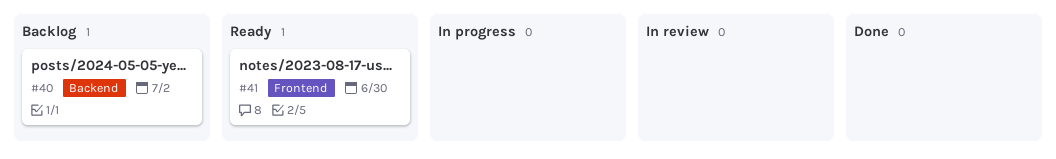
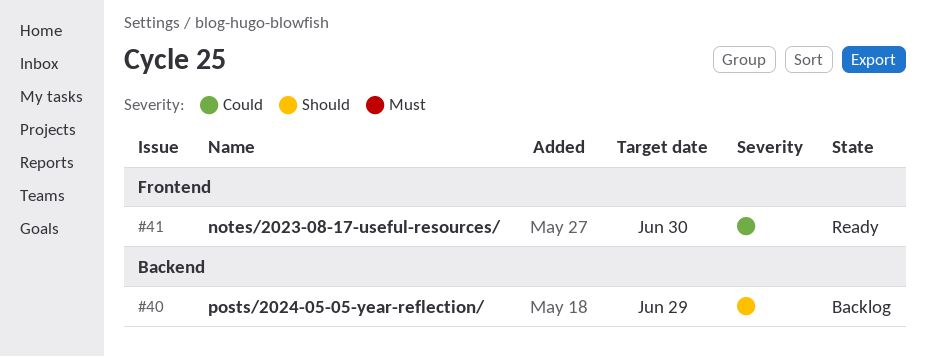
#40, due: Jul 2 -> Jun 29

